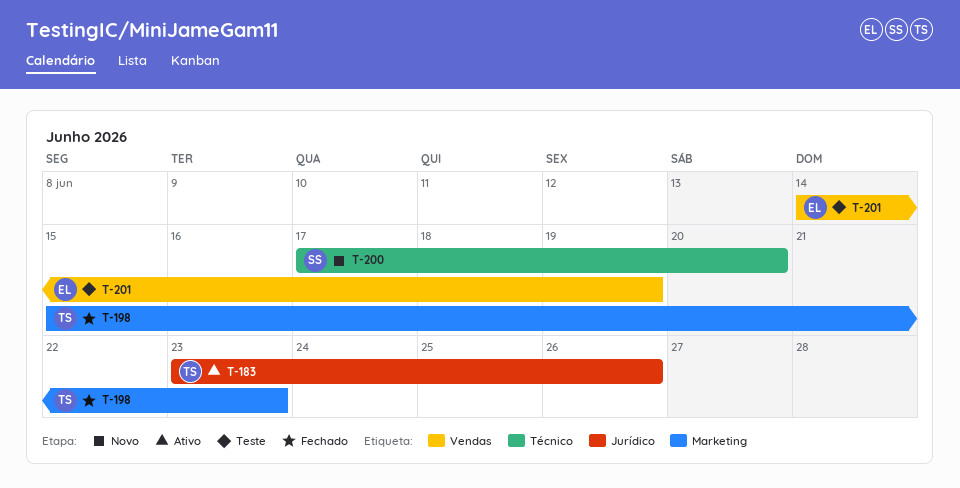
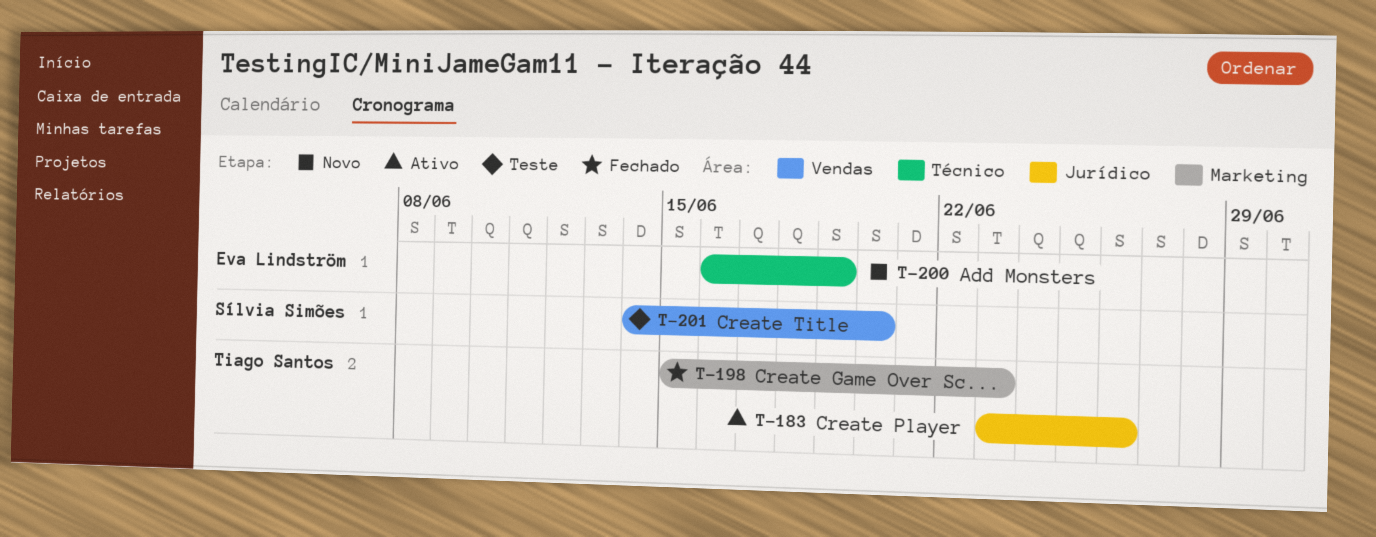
T-200, owner: Sílvia Simões -> Eva Lindström
T-200, start: Jun 17 -> Jun 16
T-200, due: Jun 20 -> Jun 19
T-201, owner: Eva Lindström -> Sílvia Simões
T-201, due: Jun 19 -> Jun 20

